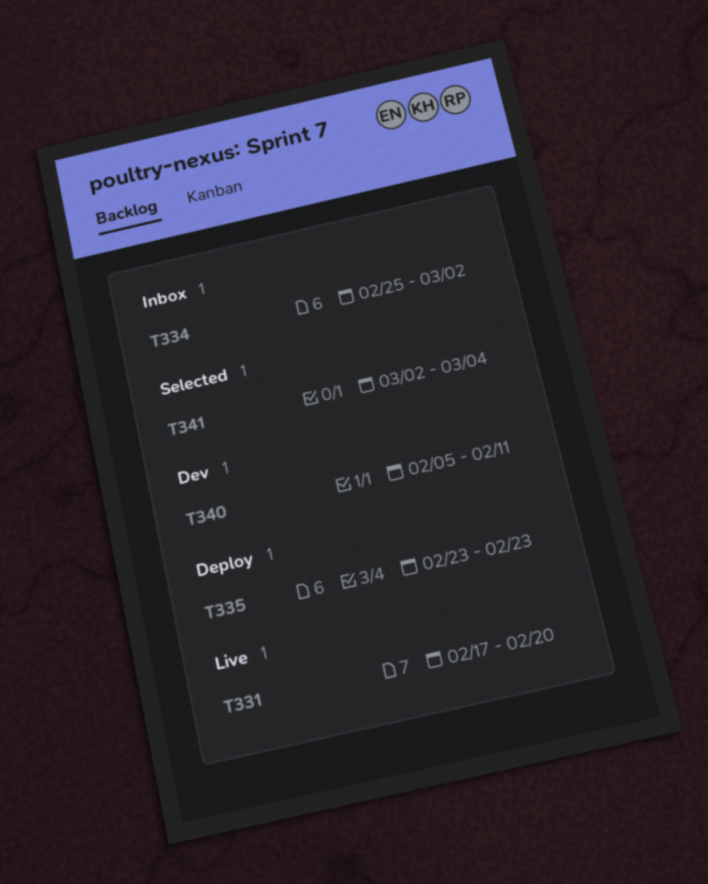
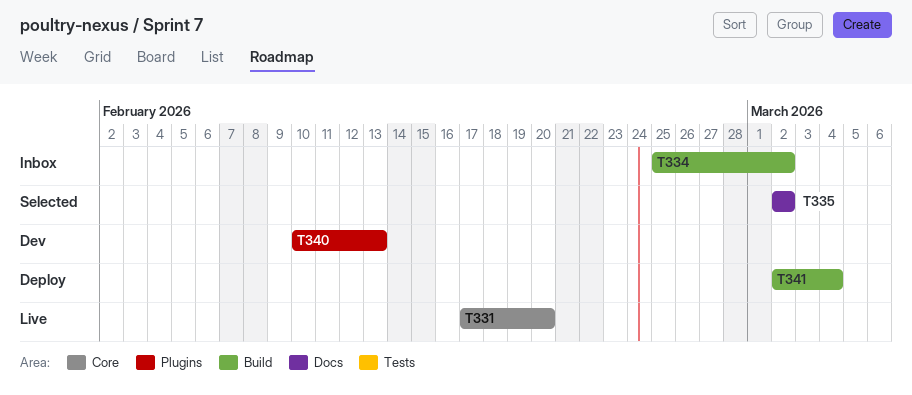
T335, status: Deploy -> Selected
T335, start: Feb 23 -> Mar 2
T335, due: Feb 23 -> Mar 2
T340, start: Feb 5 -> Feb 10
T340, due: Feb 11 -> Feb 13
T341, status: Selected -> Deploy

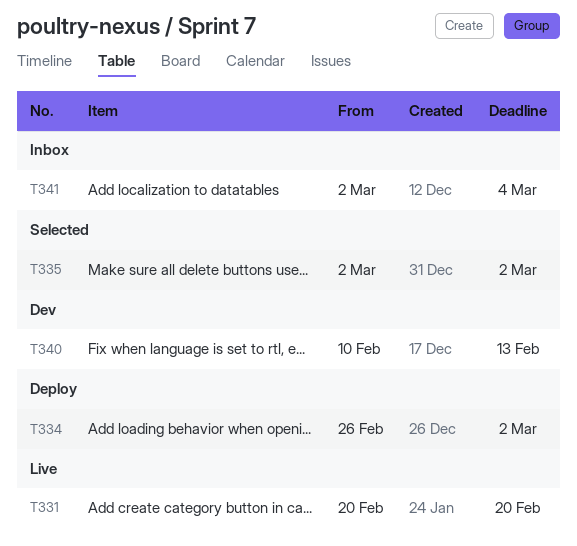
T331, start: Feb 17 -> Feb 20
T334, status: Inbox -> Deploy
T334, start: Feb 25 -> Feb 26
T341, status: Deploy -> Inbox

